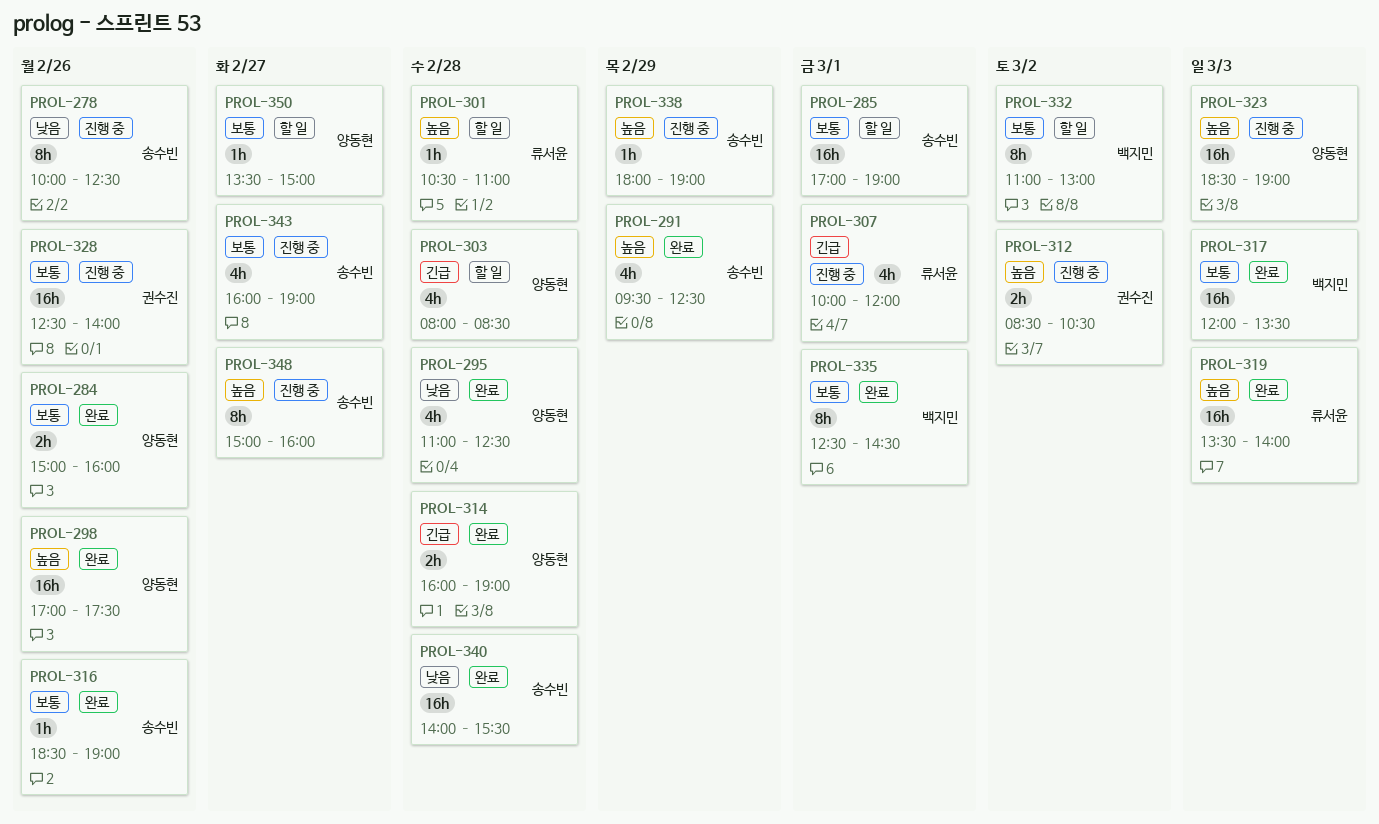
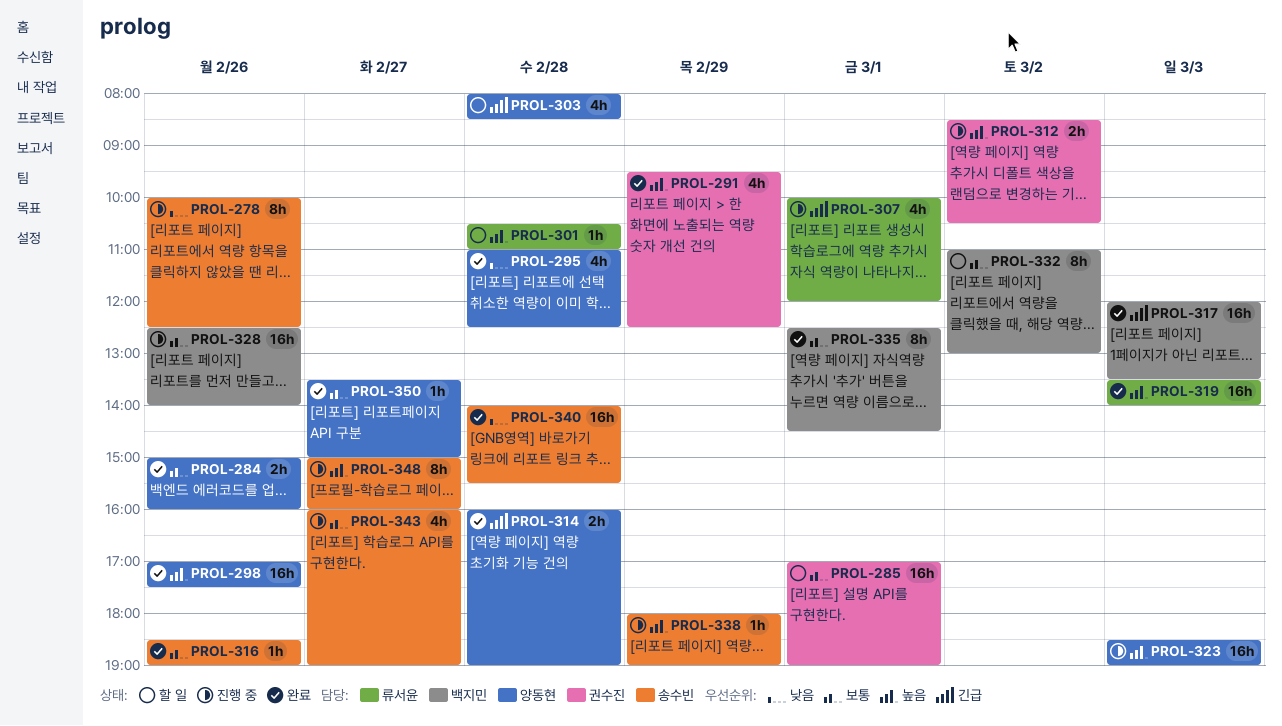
PROL-285, owner: 송수빈 -> 권수진
PROL-291, owner: 송수빈 -> 권수진
PROL-317, priority: 보통 -> 긴급
PROL-328, owner: 권수진 -> 백지민
PROL-350, status: 할 일 -> 완료

